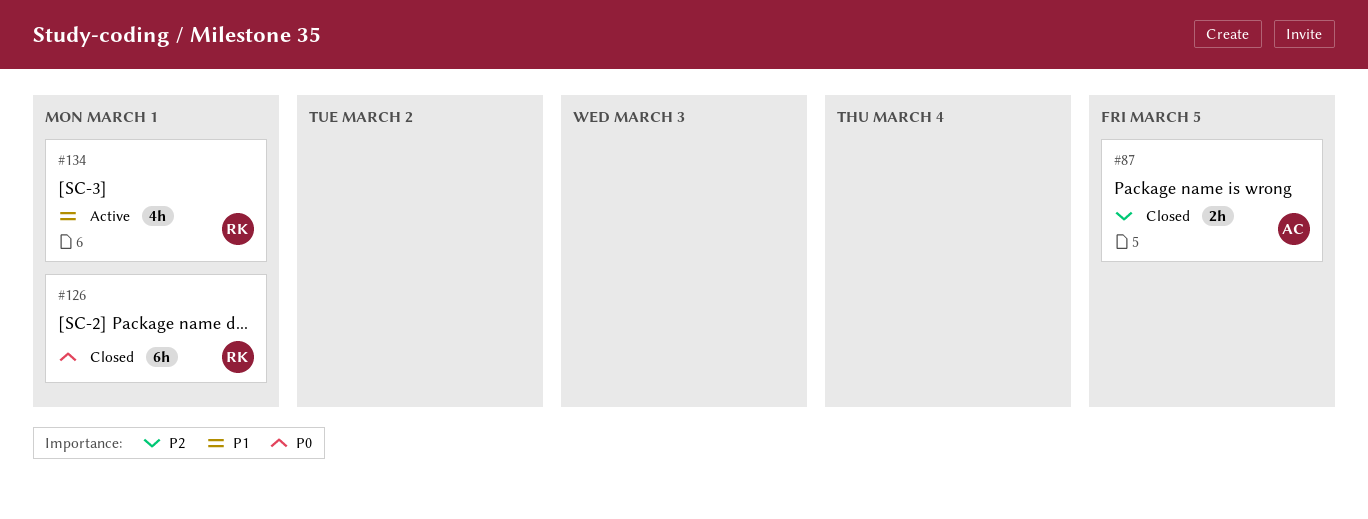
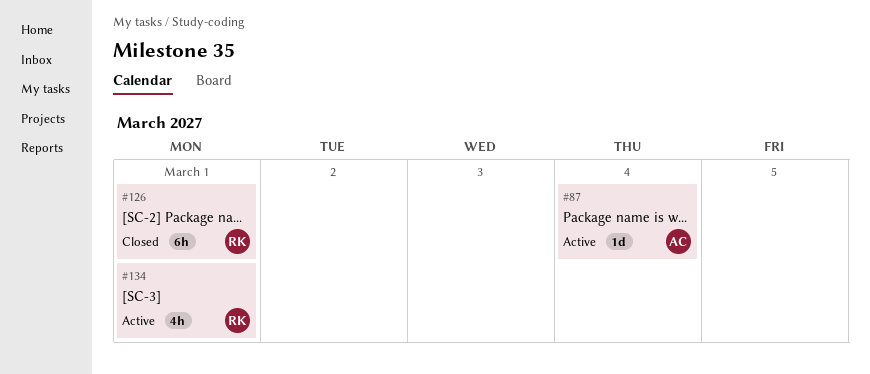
#87, status: Closed -> Active
#87, estimate: 2h -> 1d
#87, due: Mar 5 -> Mar 4

